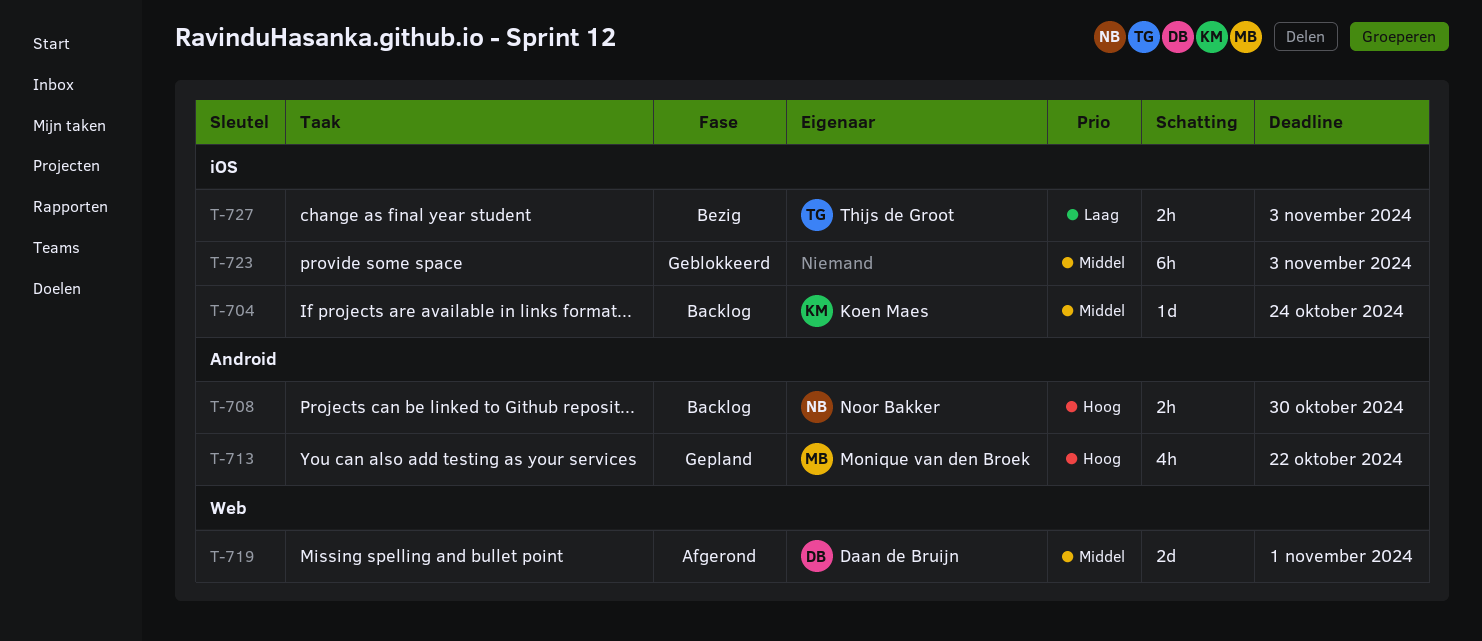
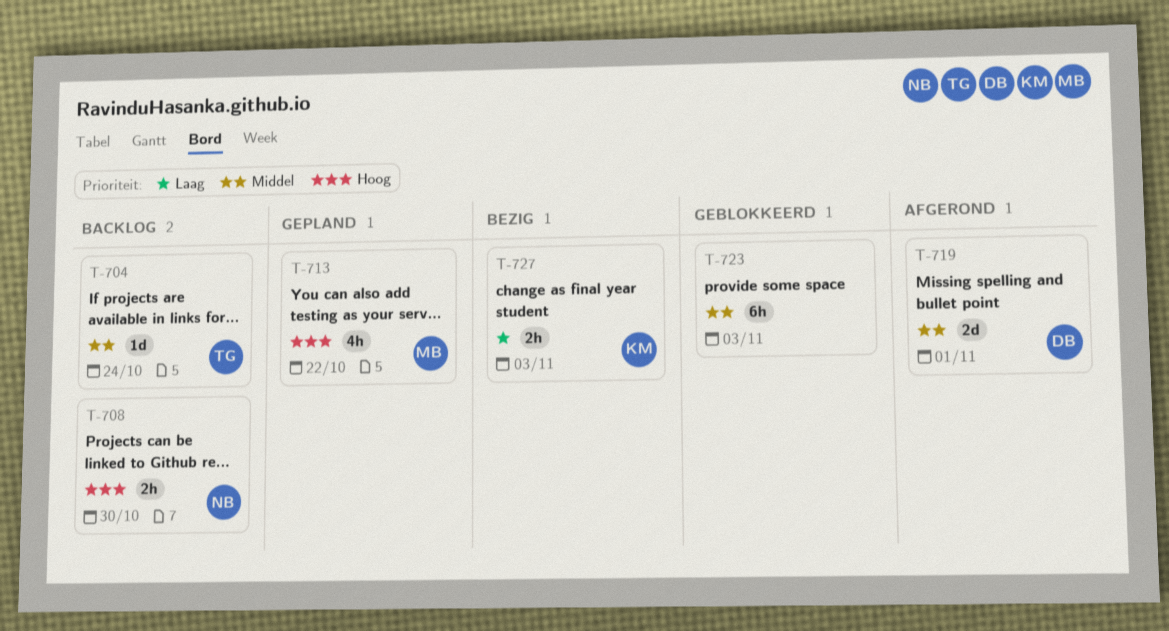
T-704, owner: Koen Maes -> Thijs de Groot
T-727, owner: Thijs de Groot -> Koen Maes

